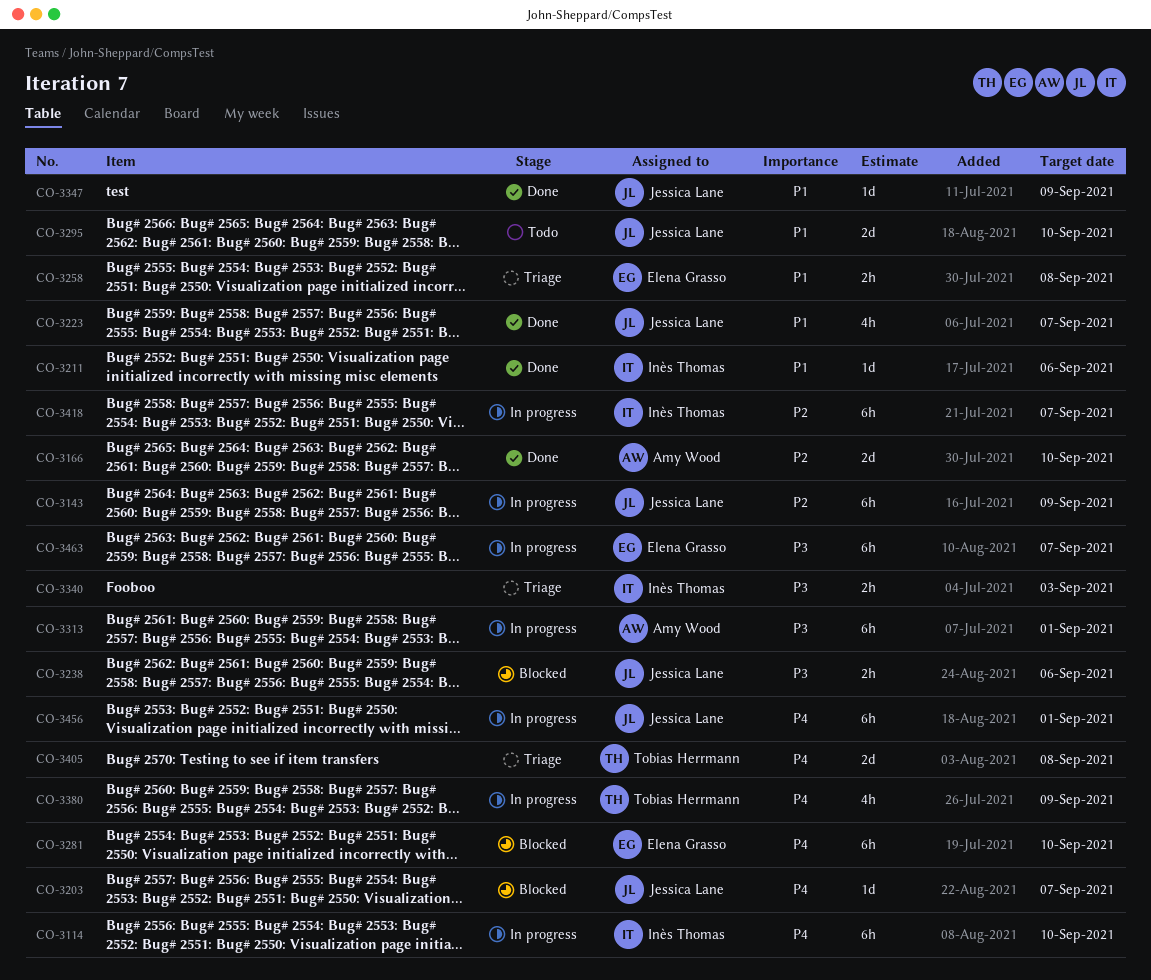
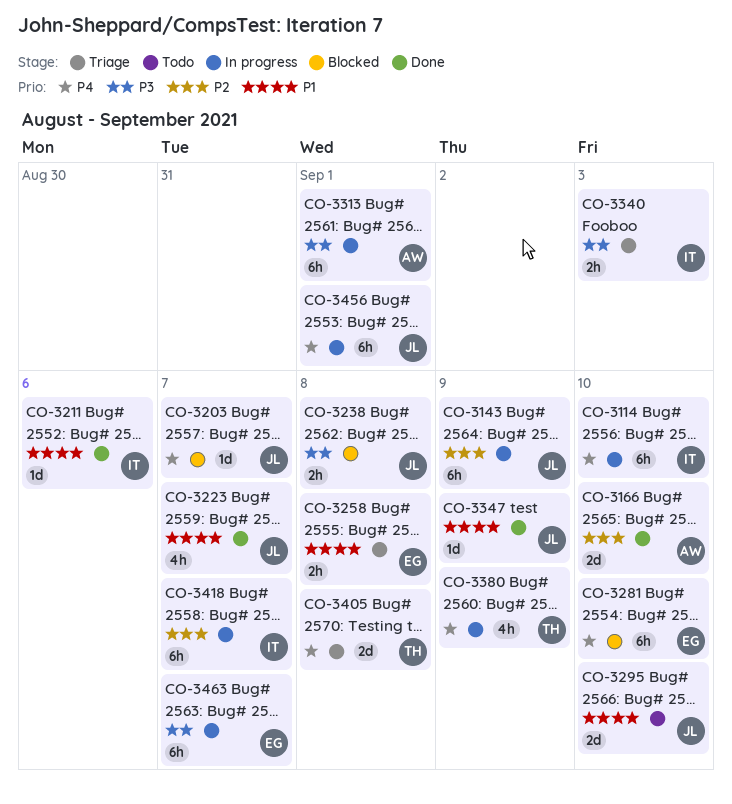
CO-3238, due: Sep 6 -> Sep 8

